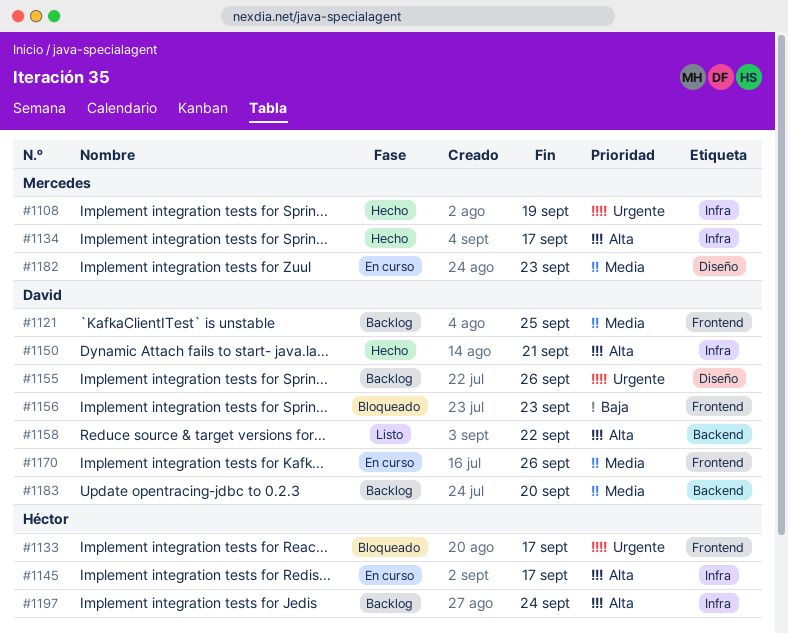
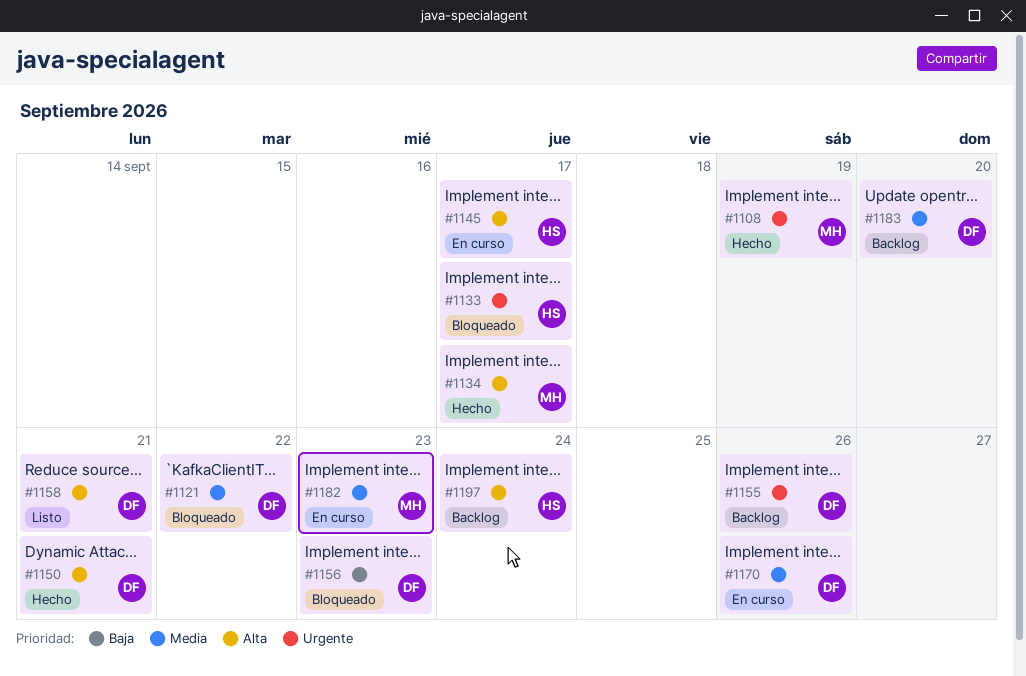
#1121, status: Backlog -> Bloqueado
#1121, due: Sep 25 -> Sep 22
#1158, due: Sep 22 -> Sep 21

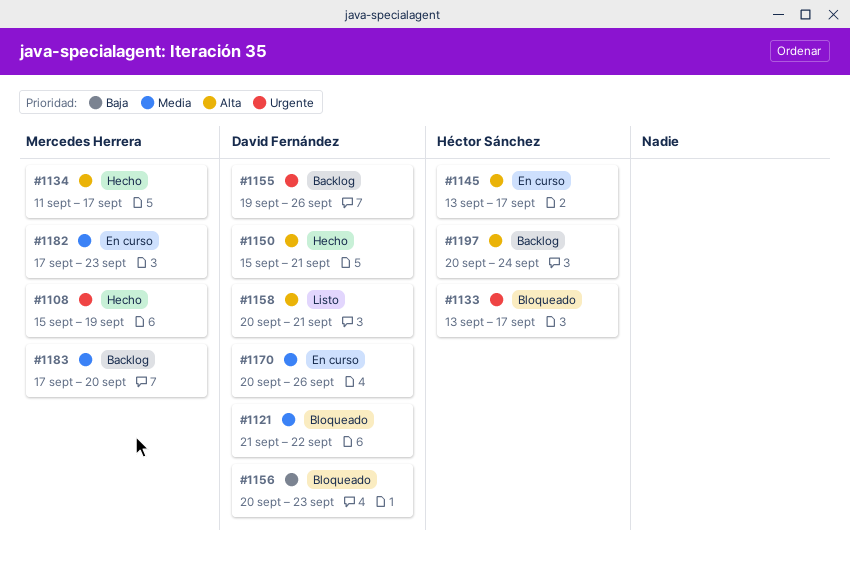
#1183, owner: David Fernández -> Mercedes Herrera

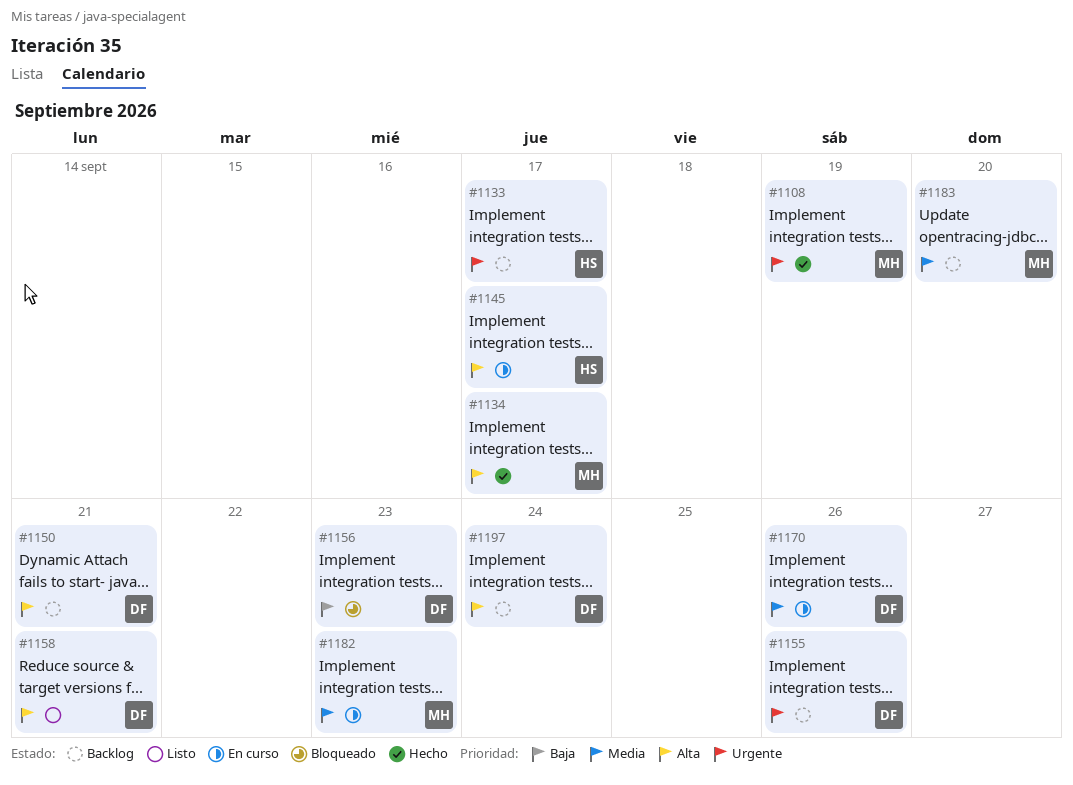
#1121: present -> none
#1133, status: Bloqueado -> Backlog
#1150, status: Hecho -> Backlog
#1197, owner: Héctor Sánchez -> David Fernández

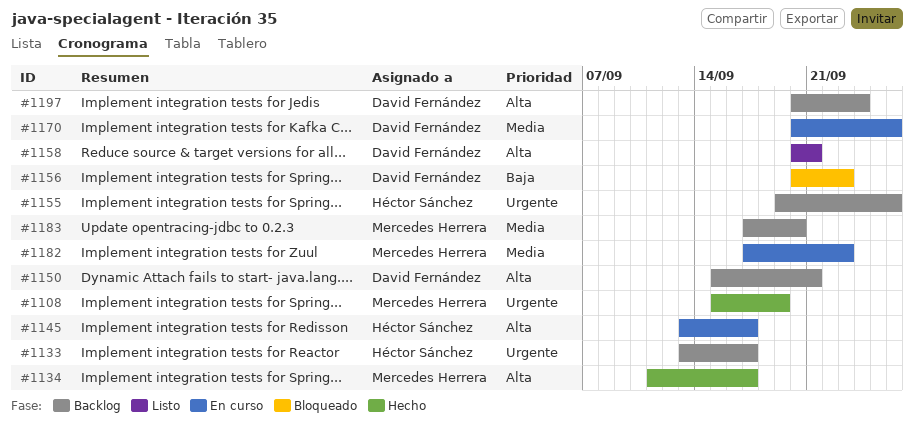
#1155, owner: David Fernández -> Héctor Sánchez

